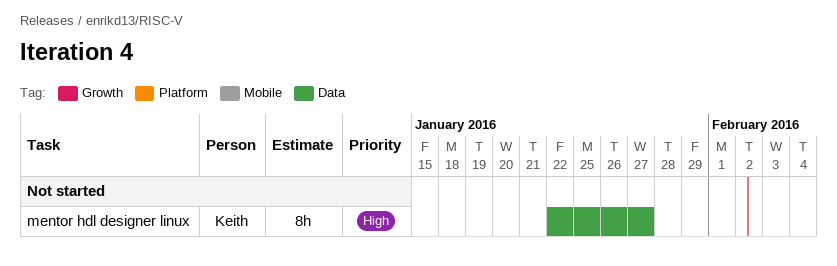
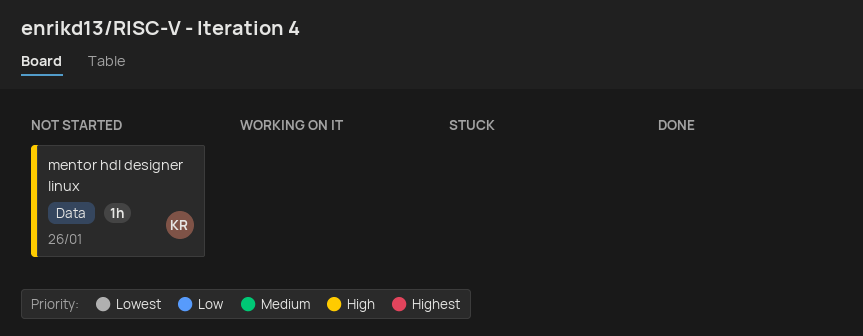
mentor hdl designer linux, estimate: 8h -> 1h
mentor hdl designer linux, due: Jan 27 -> Jan 26

